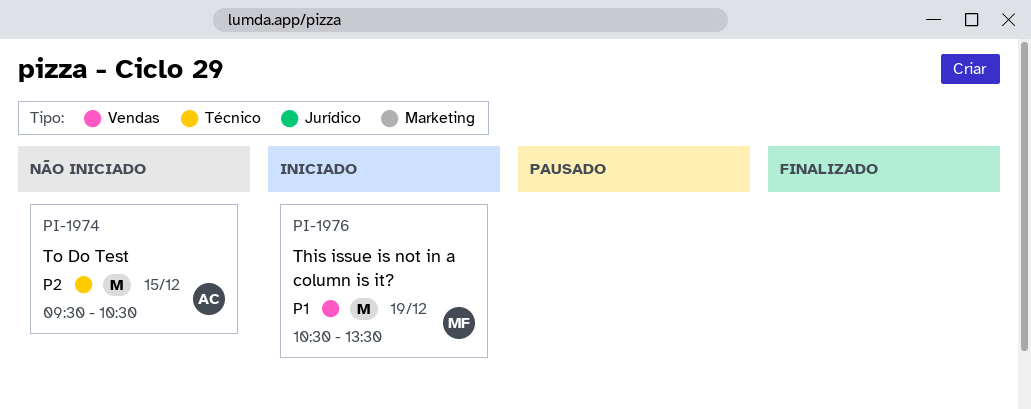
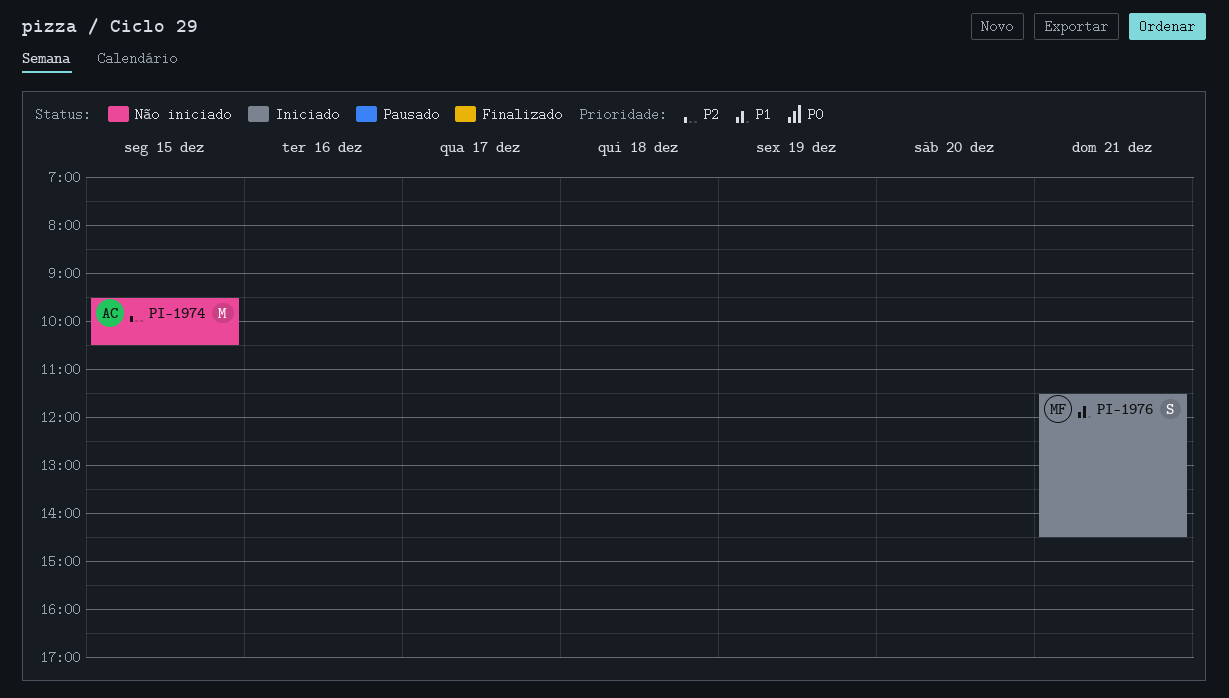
PI-1976, estimate: M -> S
PI-1976, day: Dec 19 -> Dec 21
PI-1976, begins: 10:30 -> 11:30
PI-1976, ends: 13:30 -> 14:30

